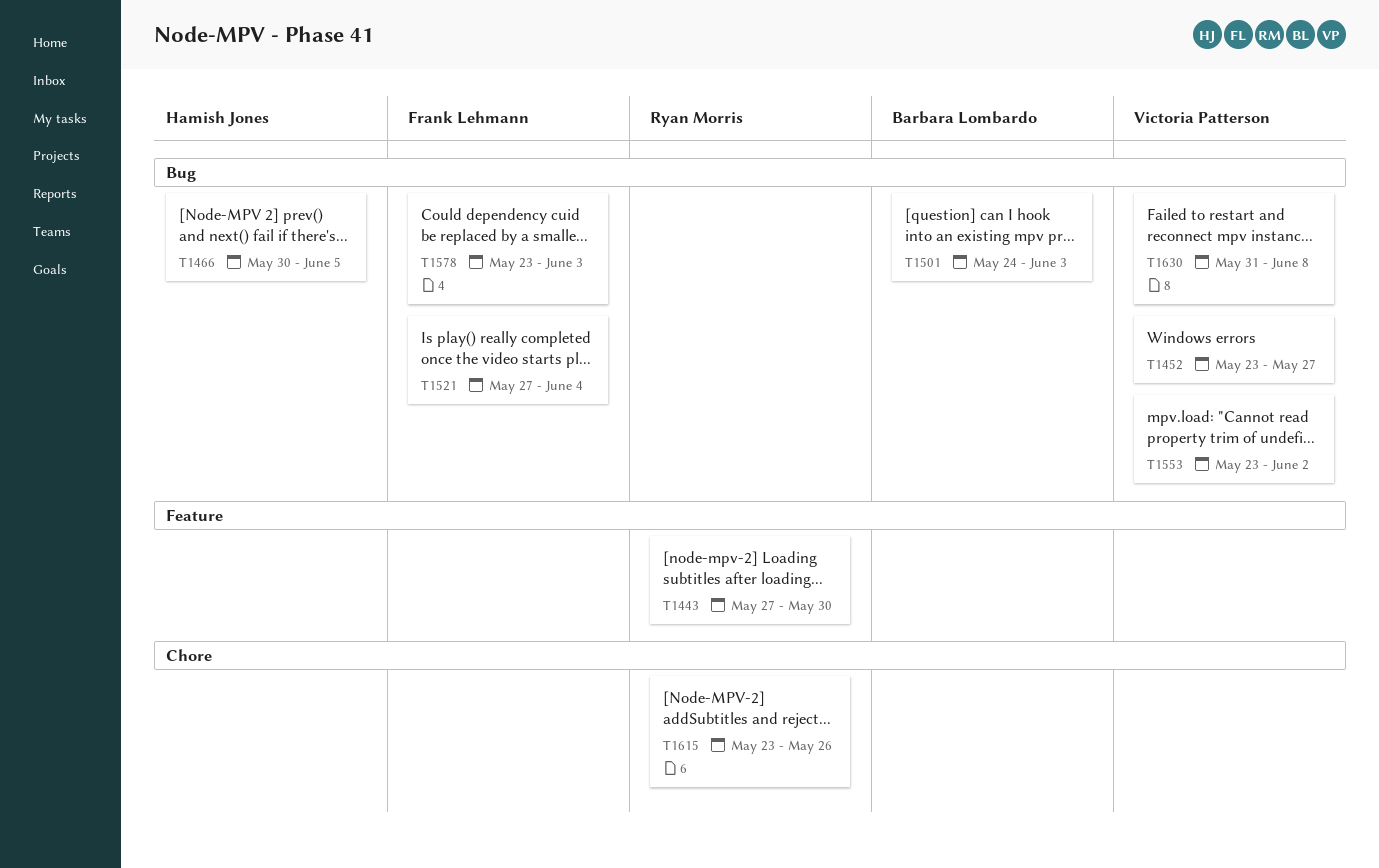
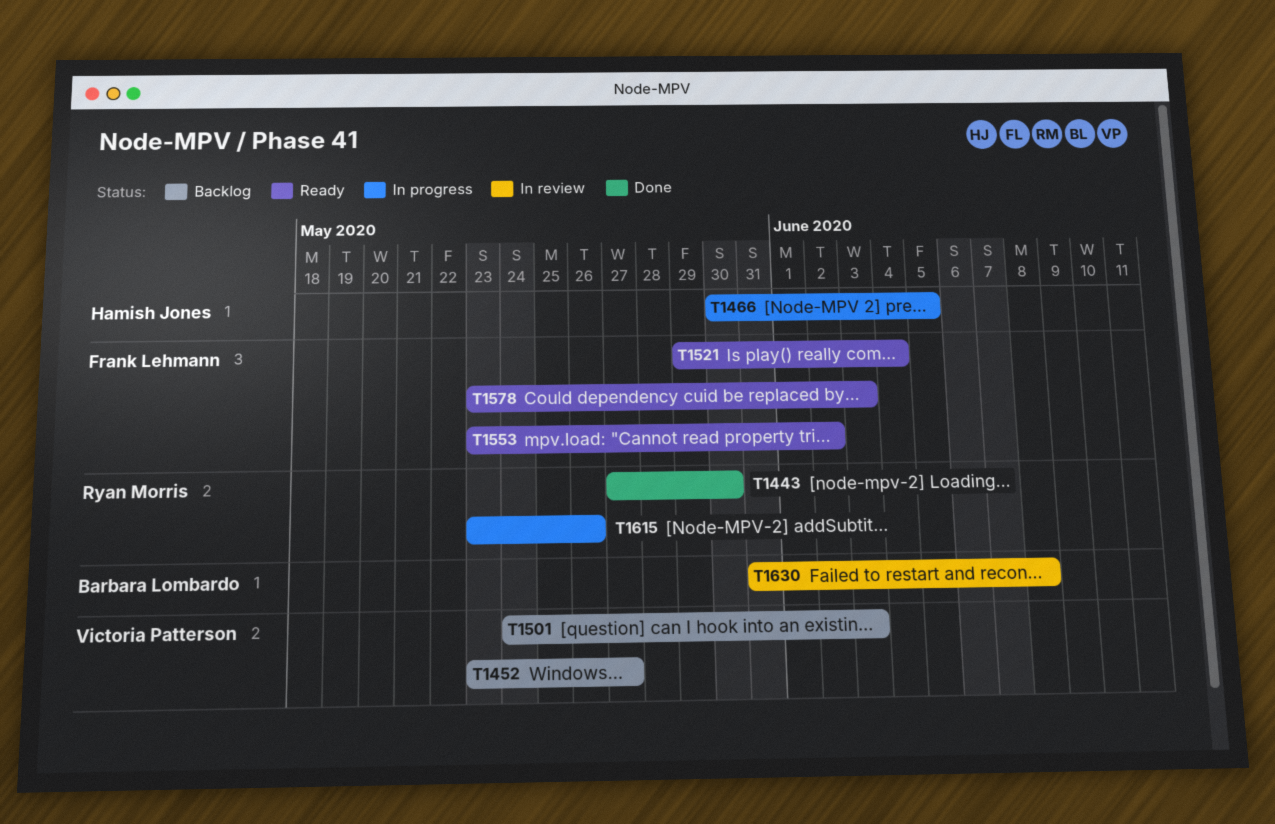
T1501, owner: Barbara Lombardo -> Victoria Patterson
T1521, start: May 27 -> May 29
T1553, owner: Victoria Patterson -> Frank Lehmann
T1630, owner: Victoria Patterson -> Barbara Lombardo

